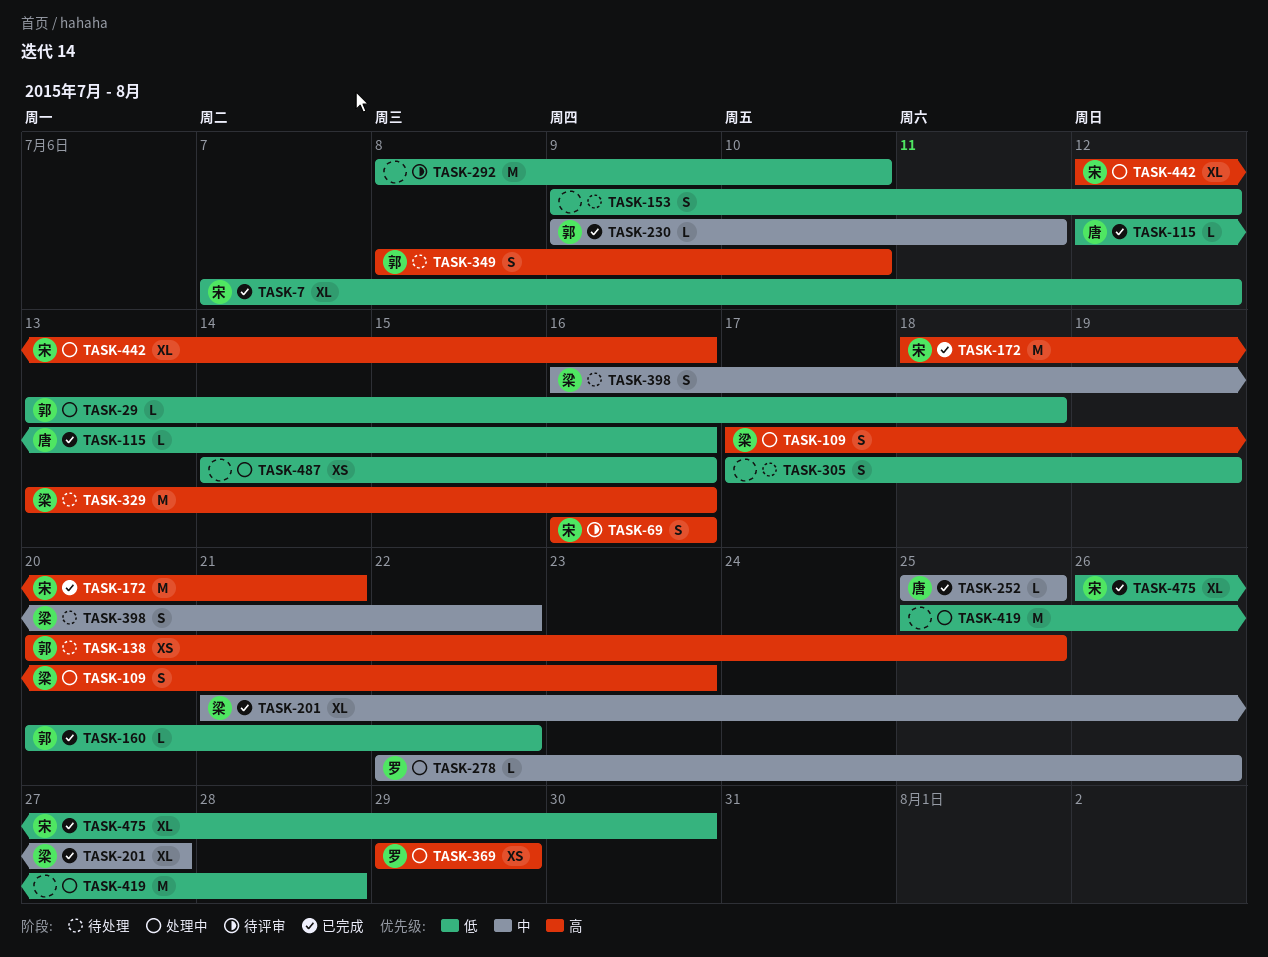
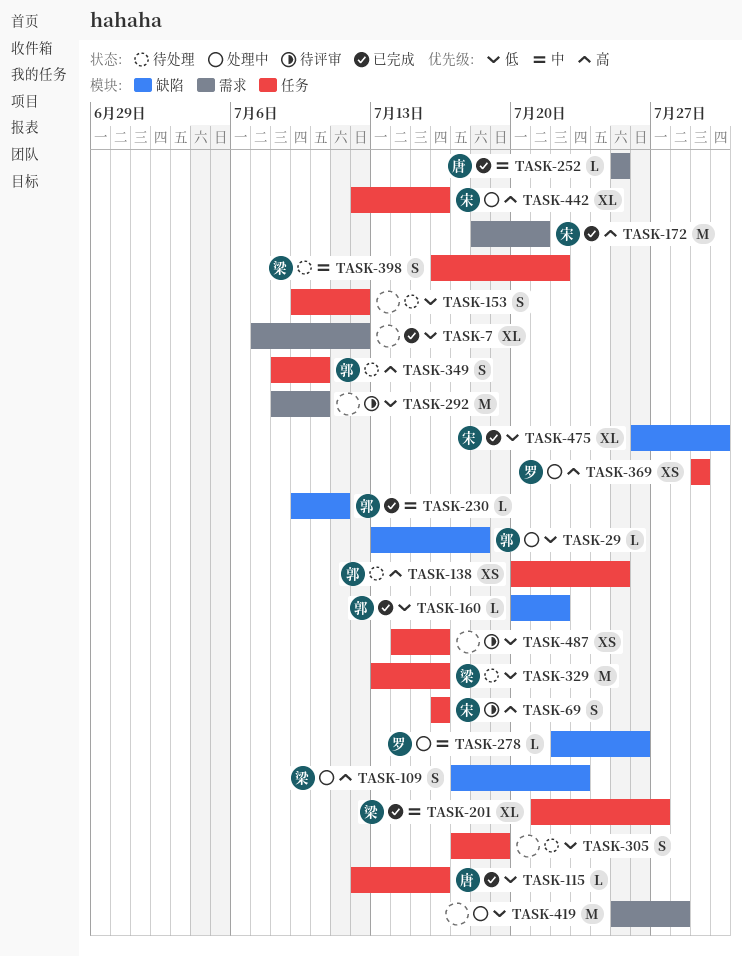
TASK-7, owner: 宋 -> none
TASK-329, priority: 高 -> 低
TASK-487, status: 处理中 -> 待评审

